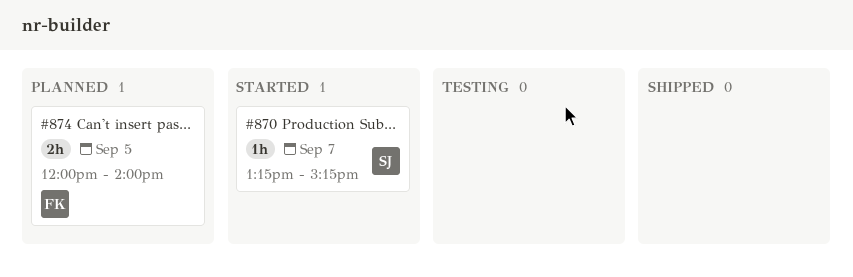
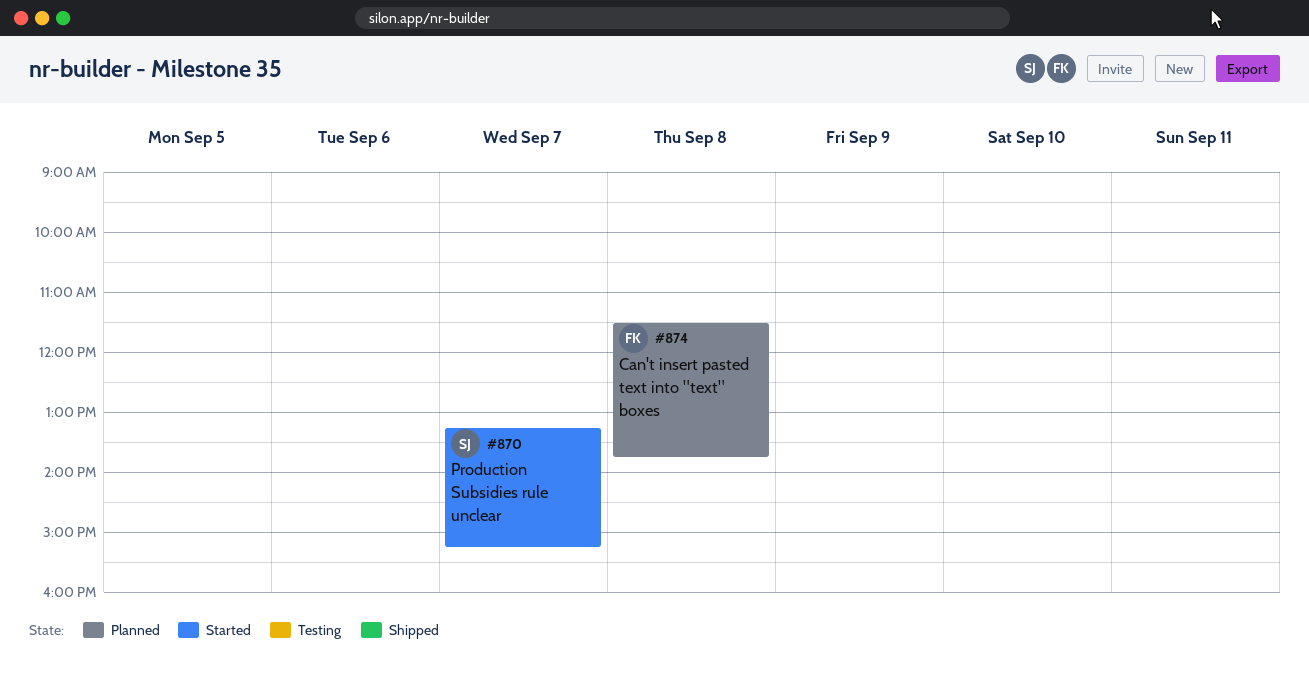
#874, day: Sep 5 -> Sep 8
#874, begins: 12:00 -> 11:30
#874, ends: 14:00 -> 13:45

